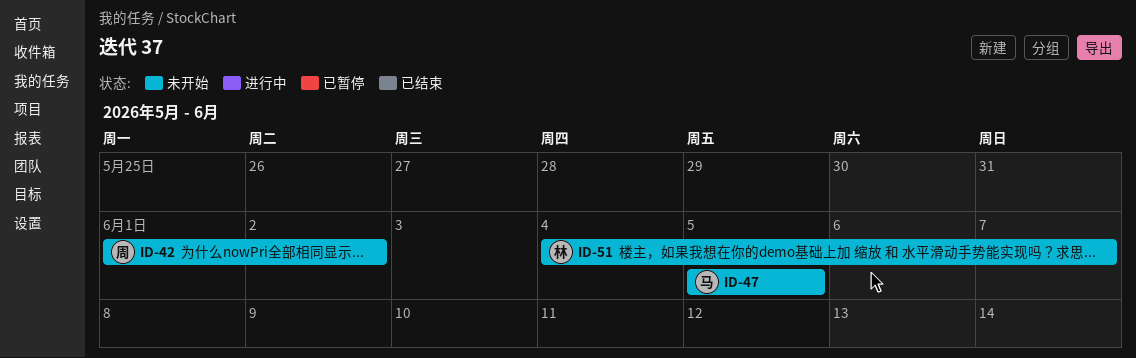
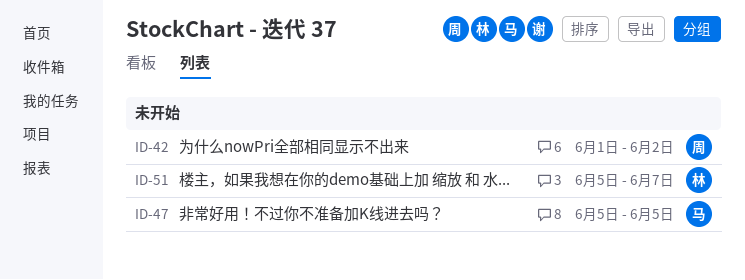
ID-51, start: Jun 4 -> Jun 5

